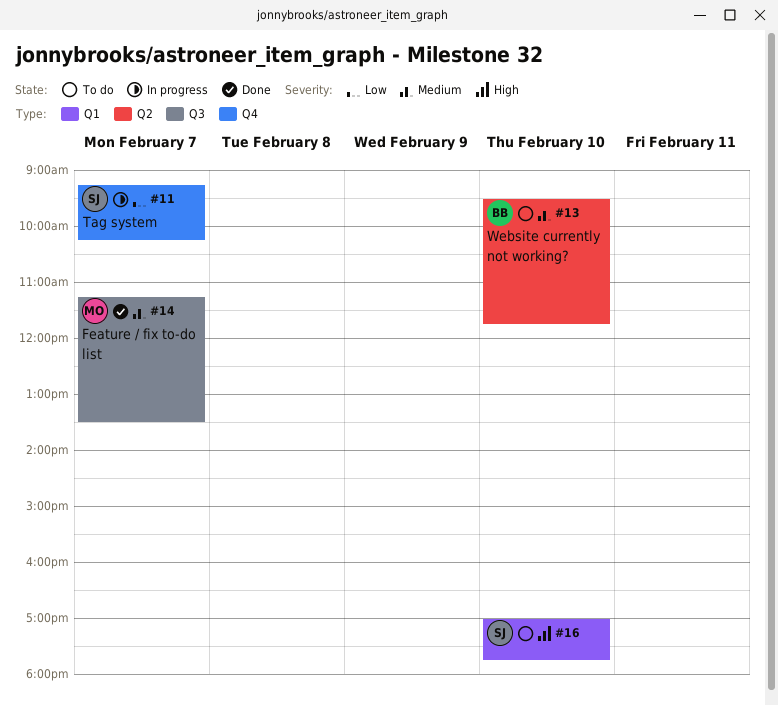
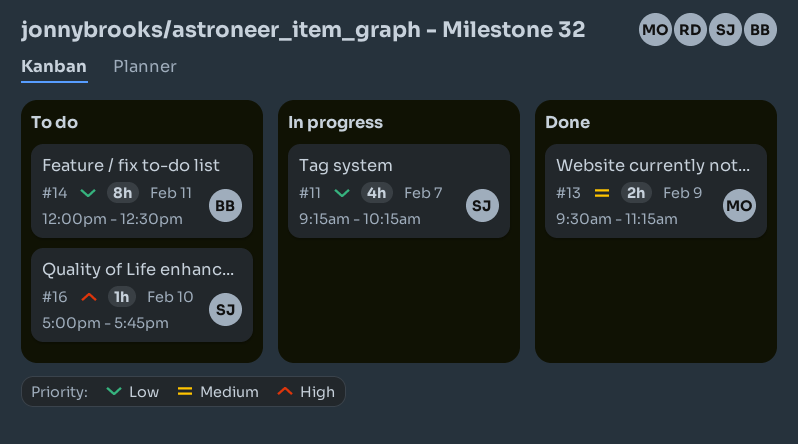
#13, status: To do -> Done
#13, owner: BB -> MO
#13, day: Feb 10 -> Feb 9
#13, ends: 11:45 -> 11:15
#14, status: Done -> To do
#14, owner: MO -> BB
#14, priority: Medium -> Low
#14, day: Feb 7 -> Feb 11
#14, begins: 11:15 -> 12:00
#14, ends: 13:30 -> 12:30

